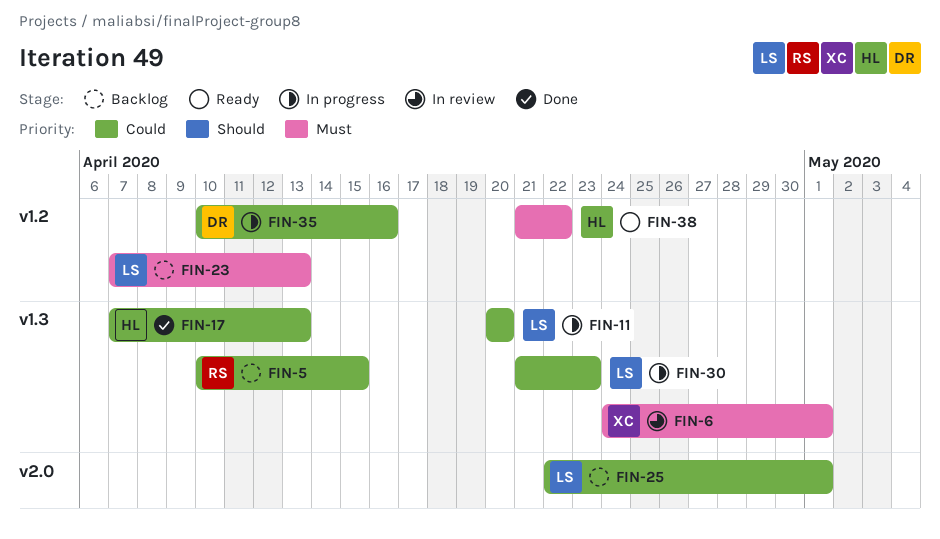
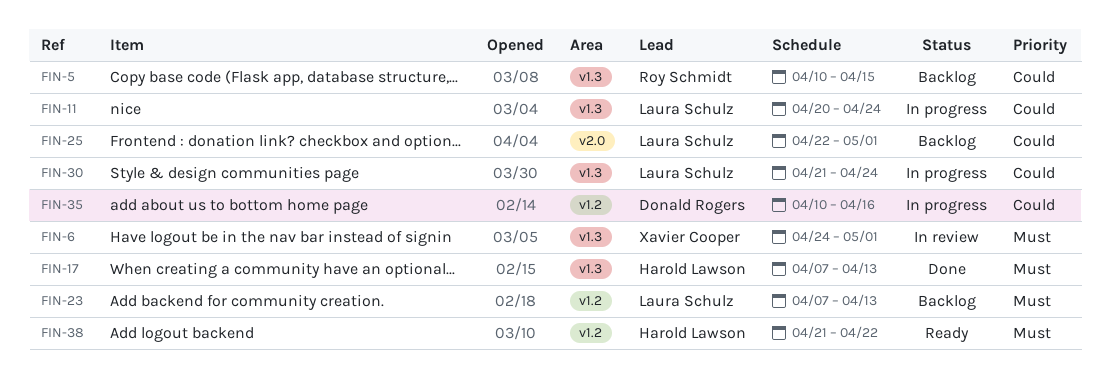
FIN-11, due: Apr 20 -> Apr 24
FIN-17, priority: Could -> Must
FIN-30, due: Apr 23 -> Apr 24

